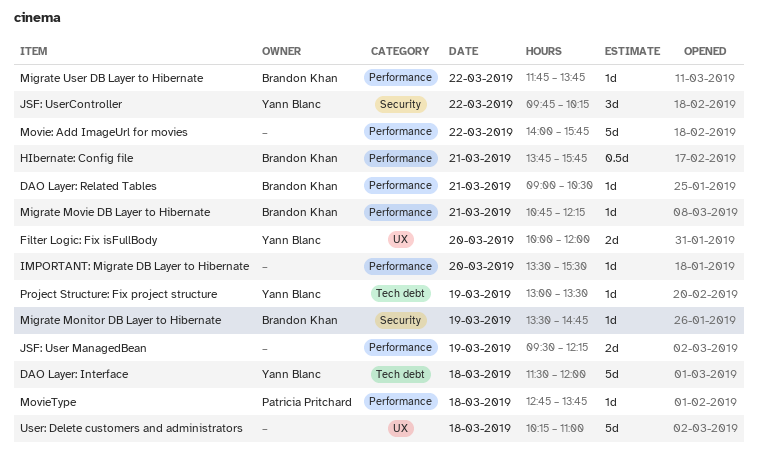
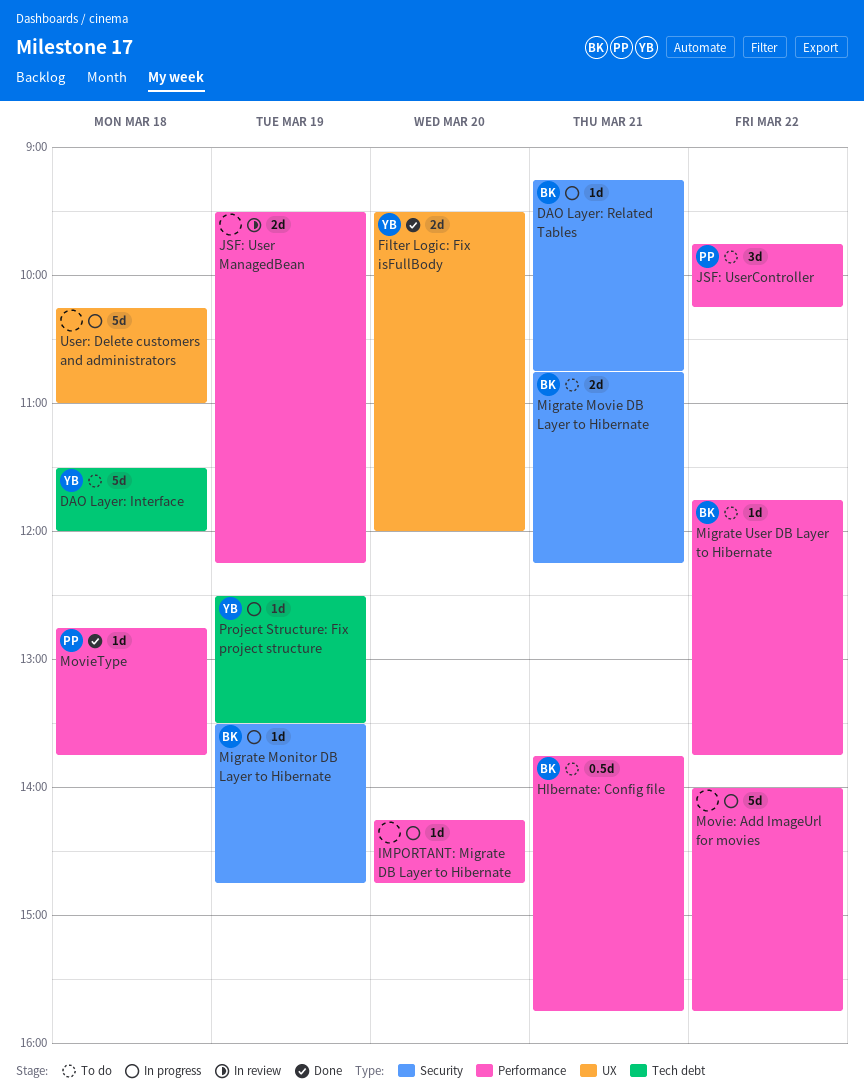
DAO Layer: Related Tables, label: Performance -> Security
DAO Layer: Related Tables, begins: 09:00 -> 09:15
DAO Layer: Related Tables, ends: 10:30 -> 10:45
Filter Logic: Fix isFullBody, begins: 10:00 -> 09:30
IMPORTANT: Migrate DB Layer to Hibernate, begins: 13:30 -> 14:15
IMPORTANT: Migrate DB Layer to Hibernate, ends: 15:30 -> 14:45
JSF: UserController, owner: Yann Blanc -> Patricia Pritchard
JSF: UserController, label: Security -> Performance
Migrate Movie DB Layer to Hibernate, label: Performance -> Security
Migrate Movie DB Layer to Hibernate, estimate: 1d -> 2d
Project Structure: Fix project structure, begins: 13:00 -> 12:30

